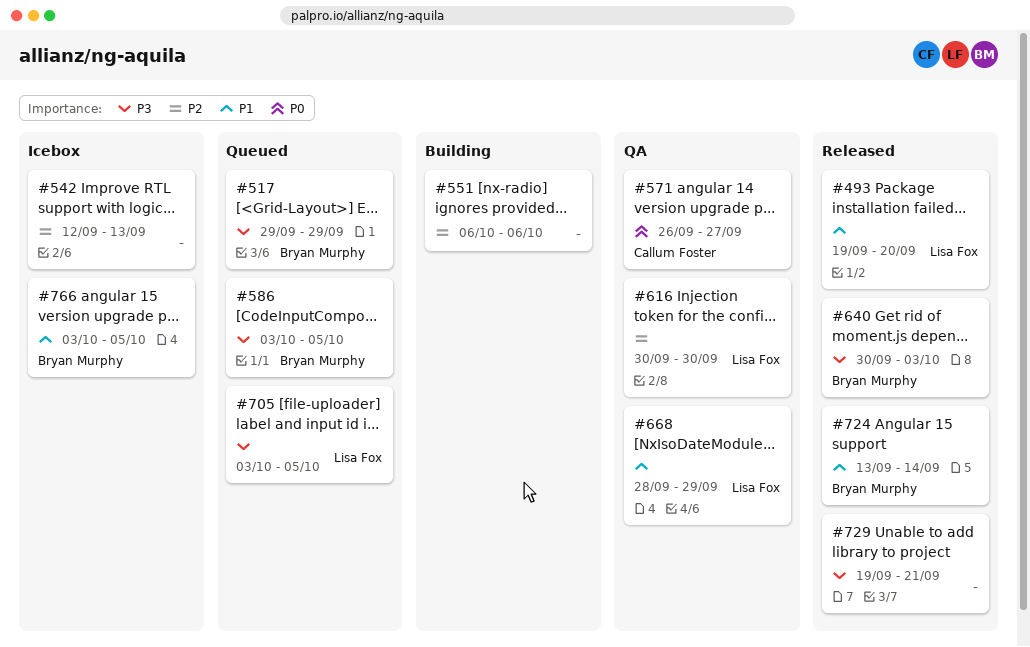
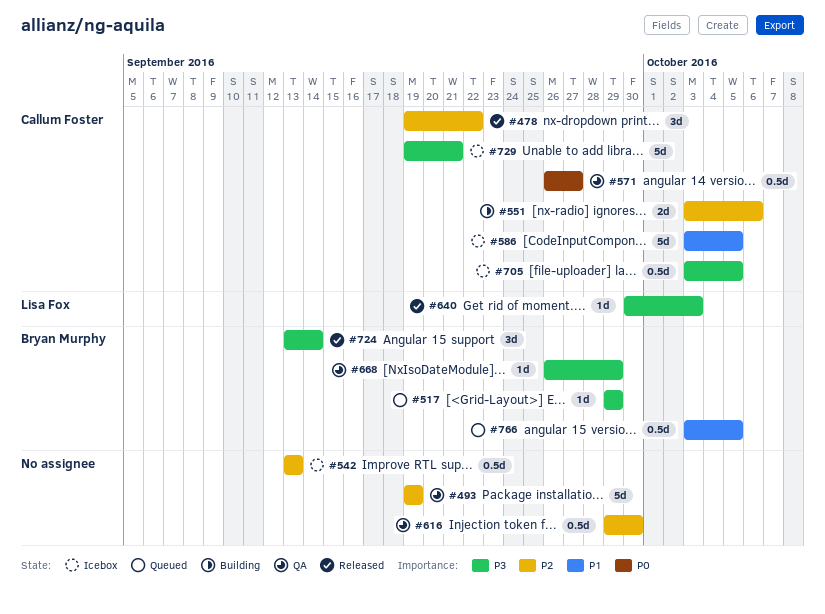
#478: none -> present
#493, status: Released -> QA
#493, owner: Lisa Fox -> none
#493, priority: P1 -> P2
#493, due: Sep 20 -> Sep 19
#542, start: Sep 12 -> Sep 13
#551, owner: none -> Callum Foster
#551, start: Oct 6 -> Oct 3
#586, status: Queued -> Icebox
#586, owner: Bryan Murphy -> Callum Foster
#586, priority: P3 -> P1
#616, owner: Lisa Fox -> none
#616, start: Sep 30 -> Sep 29
#640, owner: Bryan Murphy -> Lisa Fox
#668, owner: Lisa Fox -> Bryan Murphy
#668, priority: P1 -> P3
#668, start: Sep 28 -> Sep 26
#705, status: Queued -> Icebox
#705, owner: Lisa Fox -> Callum Foster
#724, priority: P1 -> P3
#729, status: Released -> Icebox
#729, owner: none -> Callum Foster
#766, status: Icebox -> Queued

